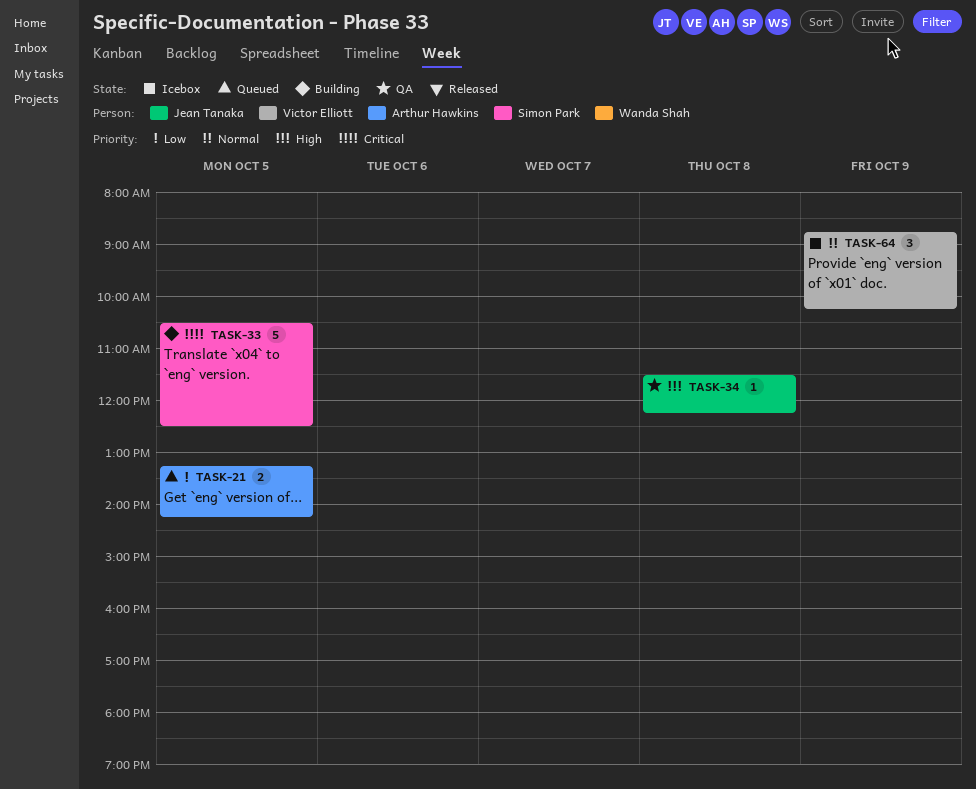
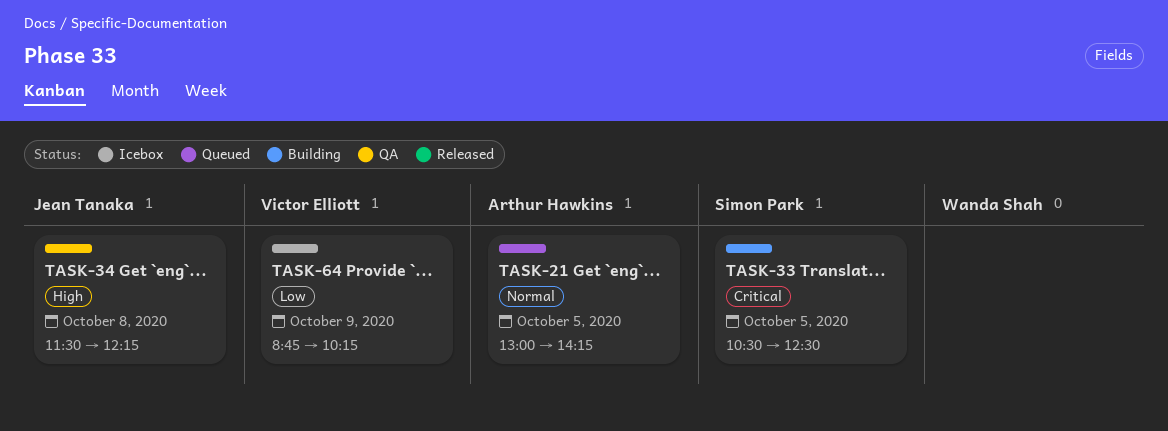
TASK-21, priority: Low -> Normal
TASK-21, begins: 13:15 -> 13:00
TASK-64, priority: Normal -> Low

